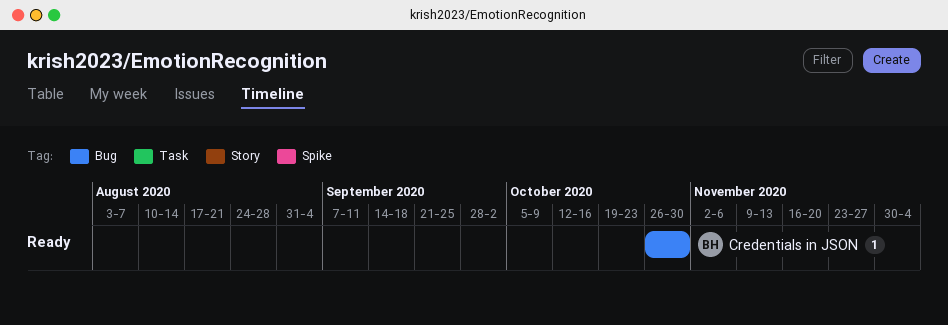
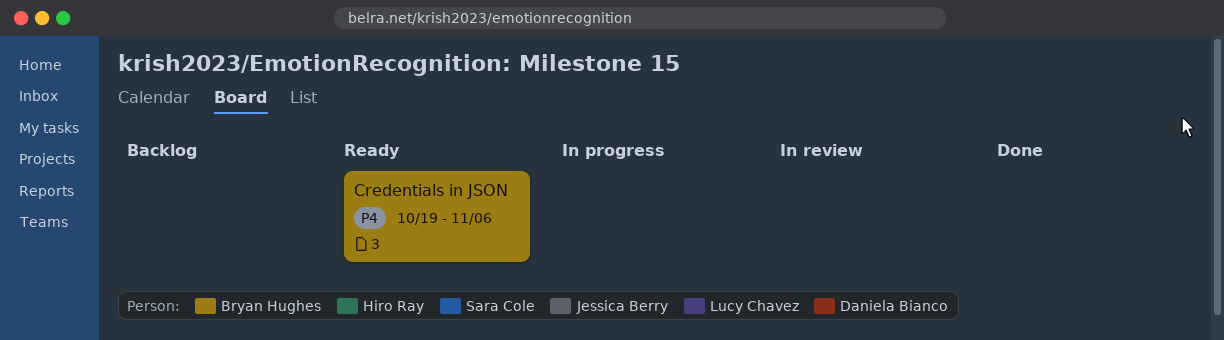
Credentials in JSON, start: Oct 26 -> Oct 19
Credentials in JSON, due: Oct 30 -> Nov 6

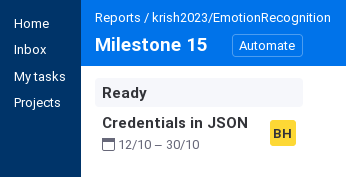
Credentials in JSON, start: Oct 19 -> Oct 12
Credentials in JSON, due: Nov 6 -> Oct 30

